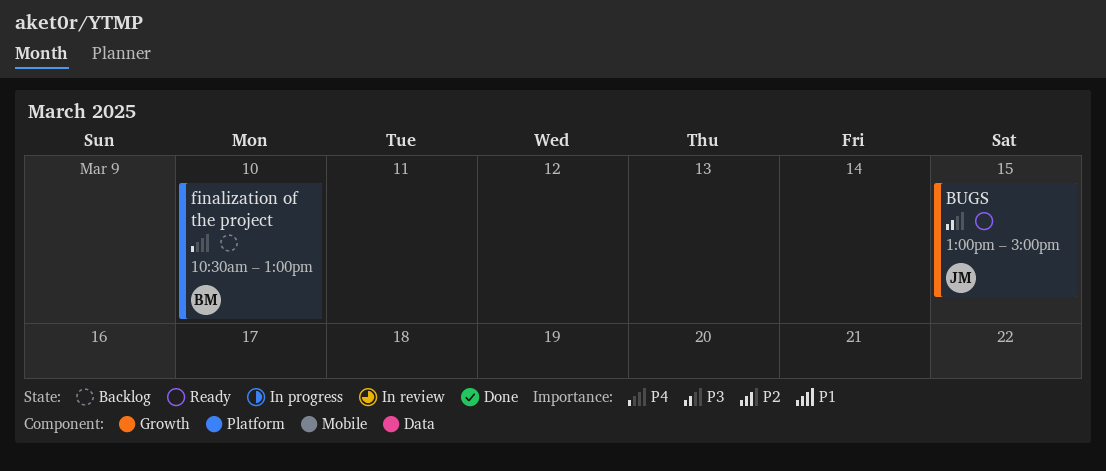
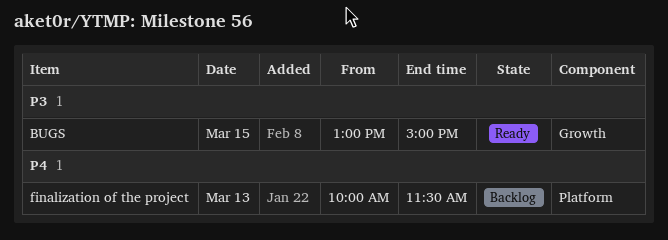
finalization of the project, day: Mar 10 -> Mar 13
finalization of the project, begins: 10:30 -> 10:00
finalization of the project, ends: 13:00 -> 11:30

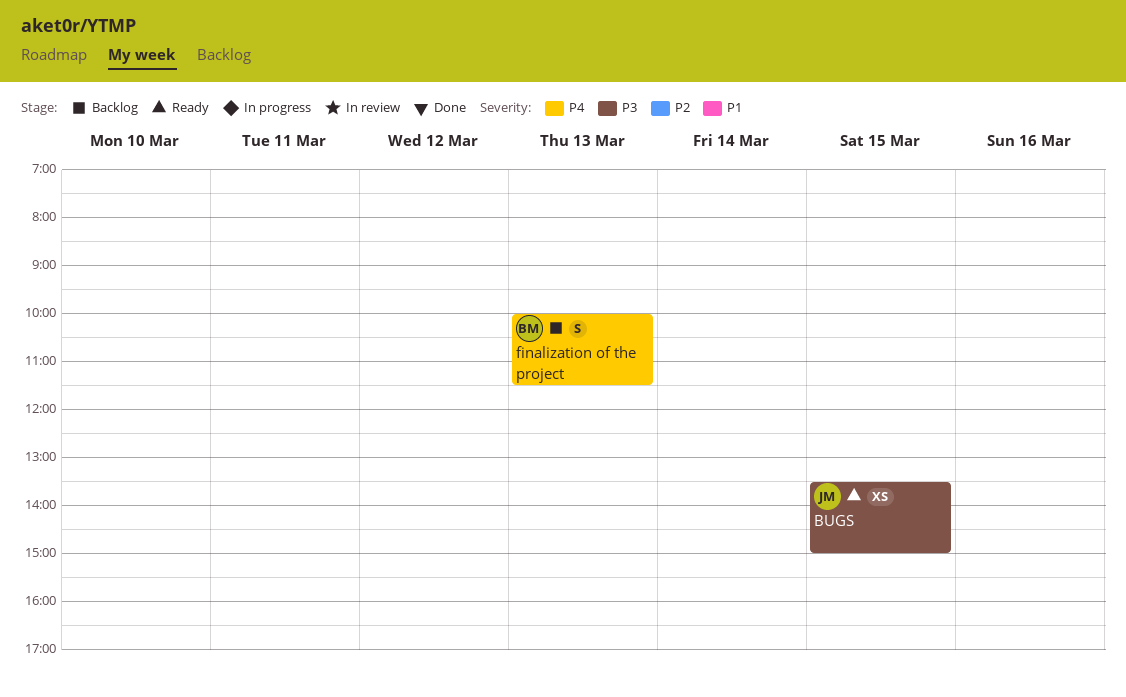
BUGS, begins: 13:00 -> 13:30

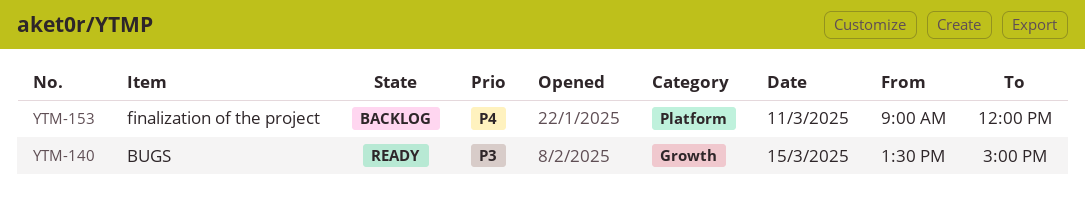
finalization of the project, day: Mar 13 -> Mar 11
finalization of the project, begins: 10:00 -> 09:00
finalization of the project, ends: 11:30 -> 12:00

